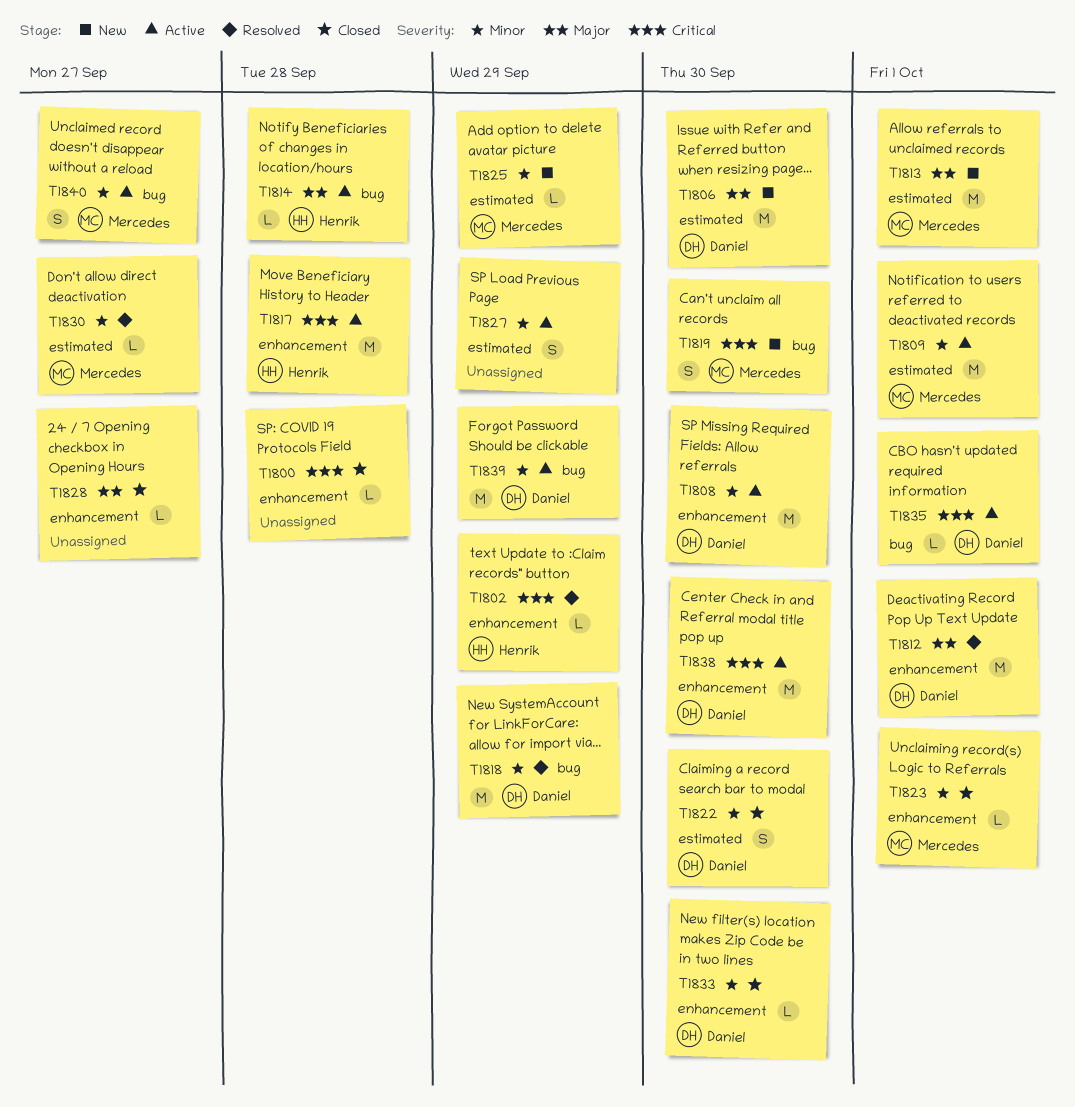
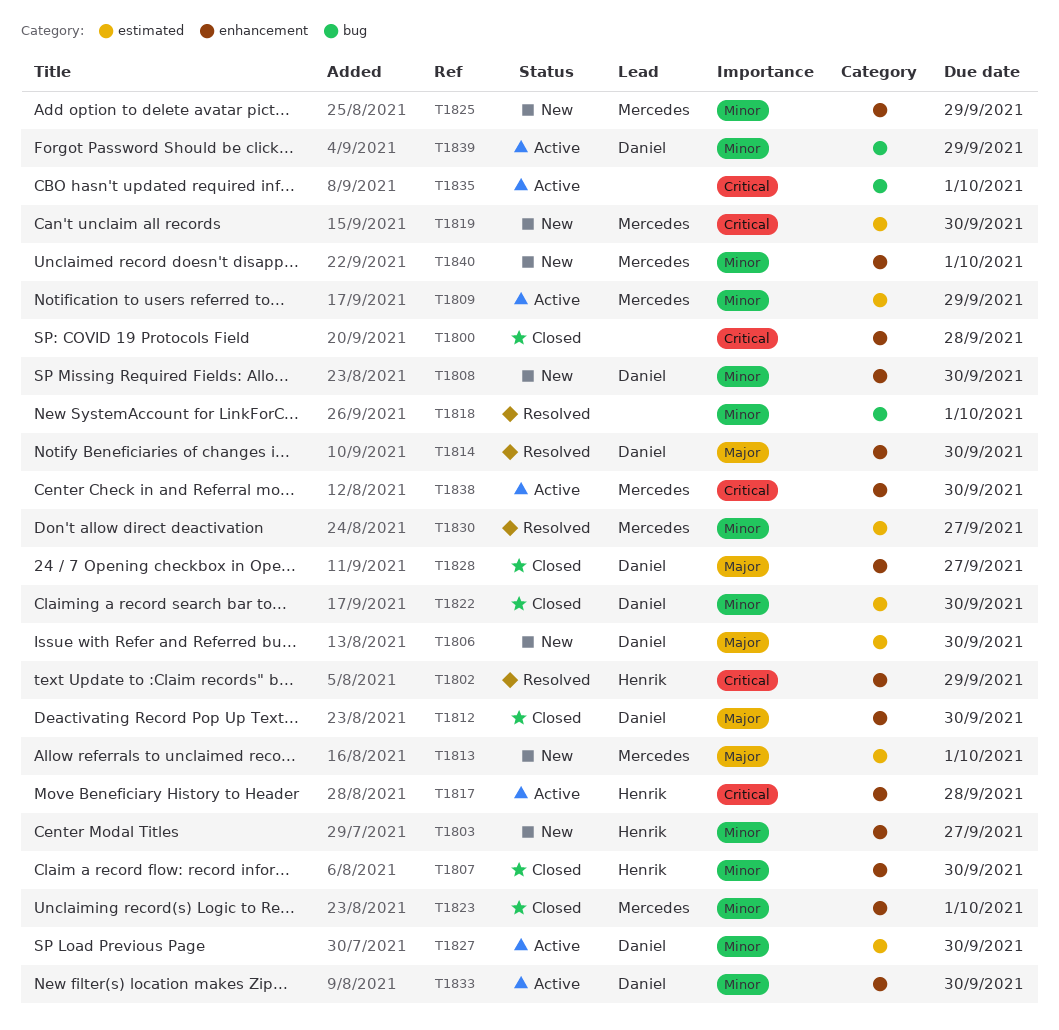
T1803: none -> present
T1807: none -> present
T1808, status: Active -> New
T1809, due: Oct 1 -> Sep 29
T1812, status: Resolved -> Closed
T1812, due: Oct 1 -> Sep 30
T1814, status: Active -> Resolved
T1814, owner: Henrik -> Daniel
T1814, label: bug -> enhancement
T1814, due: Sep 28 -> Sep 30
T1818, owner: Daniel -> none
T1818, due: Sep 29 -> Oct 1
T1819, label: bug -> estimated
T1825, label: estimated -> enhancement
T1827, owner: none -> Daniel
T1827, due: Sep 29 -> Sep 30
T1828, owner: none -> Daniel
T1833, status: Closed -> Active
T1835, owner: Daniel -> none
T1838, owner: Daniel -> Mercedes
T1840, status: Active -> New
T1840, label: bug -> enhancement
T1840, due: Sep 27 -> Oct 1

